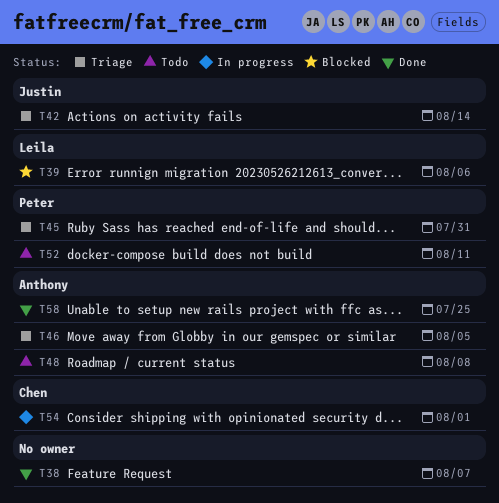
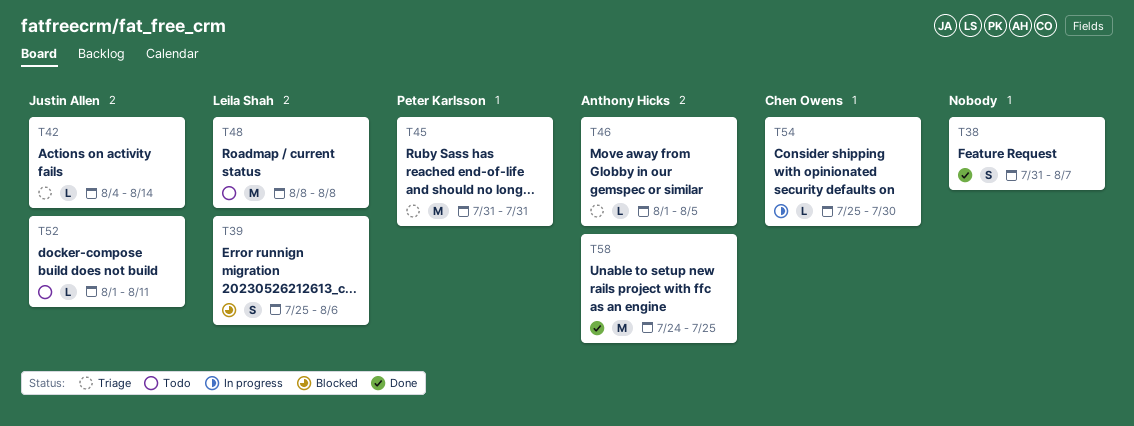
T48, owner: Anthony Hicks -> Leila Shah
T52, owner: Peter Karlsson -> Justin Allen
T54, due: Aug 1 -> Jul 30

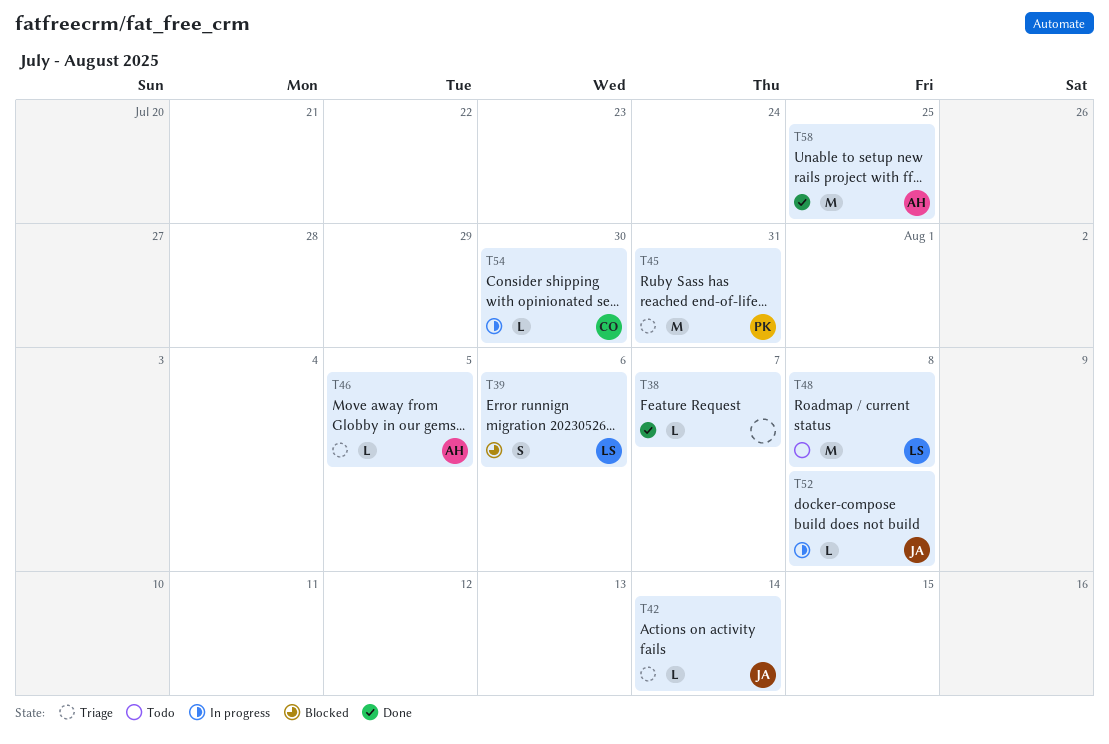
T38, estimate: S -> L
T52, status: Todo -> In progress
T52, due: Aug 11 -> Aug 8

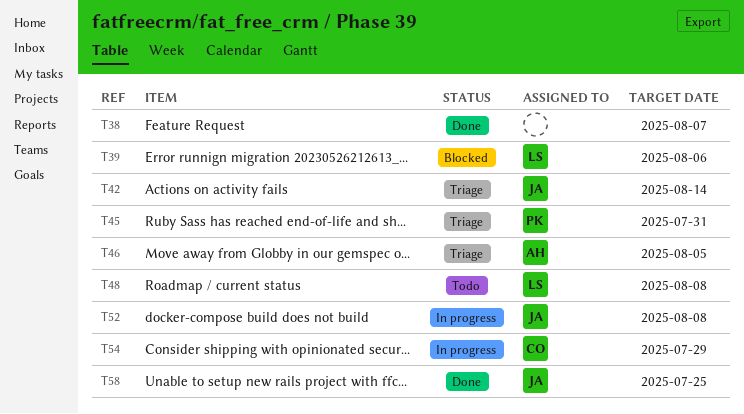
T54, due: Jul 30 -> Jul 29
T58, owner: AH -> JA

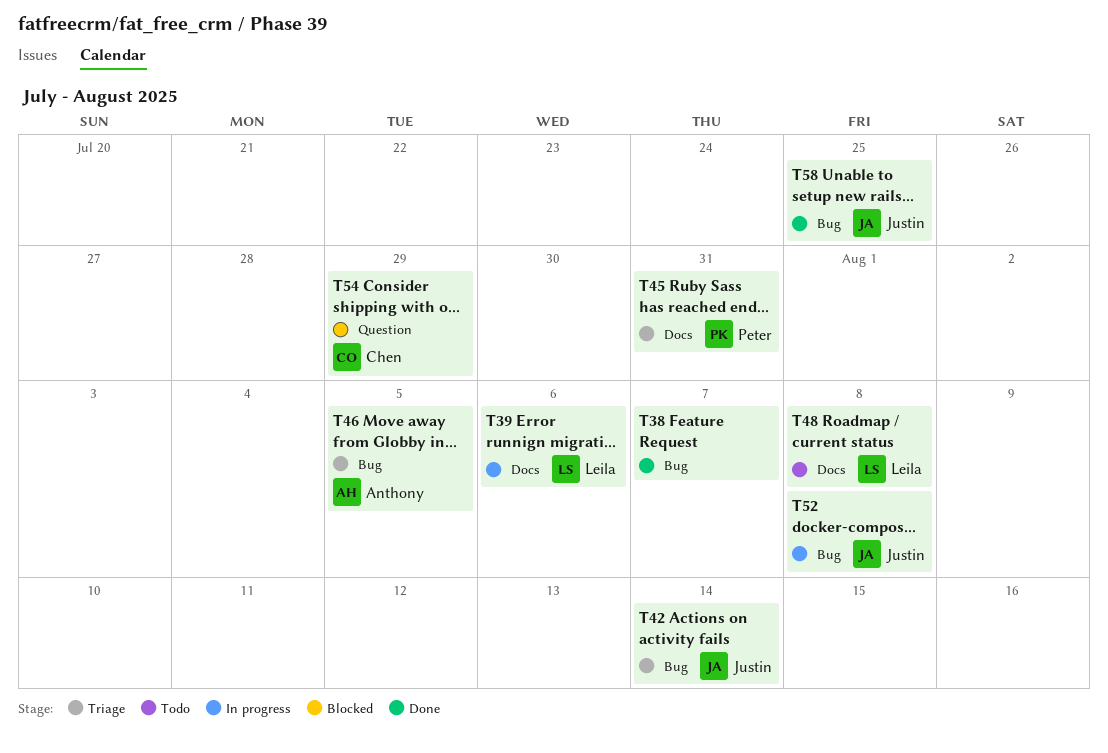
T39, status: Blocked -> In progress
T54, status: In progress -> Blocked

